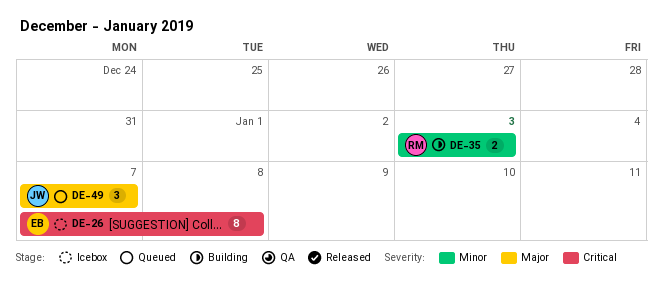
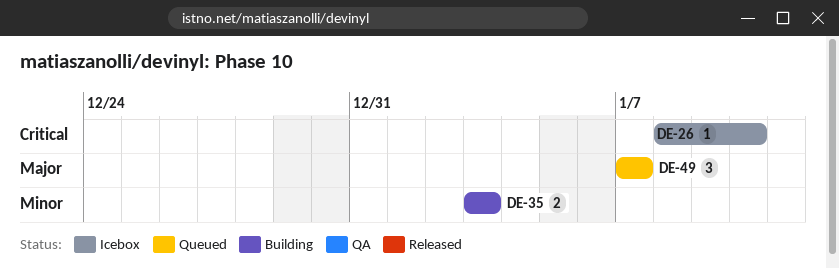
DE-26, estimate: 8 -> 1
DE-26, start: Jan 7 -> Jan 8
DE-26, due: Jan 8 -> Jan 10

